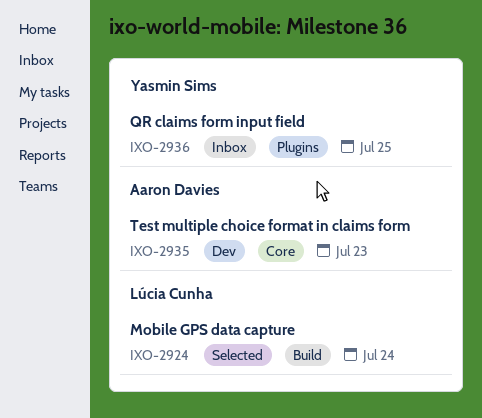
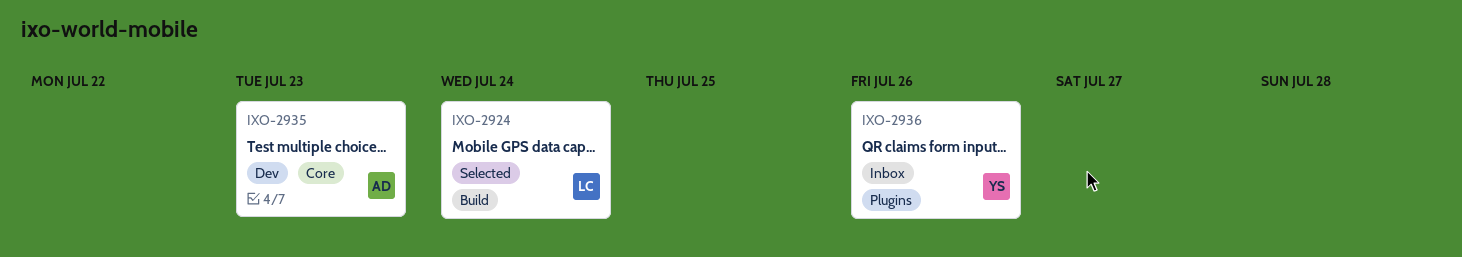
IXO-2936, due: Jul 25 -> Jul 26

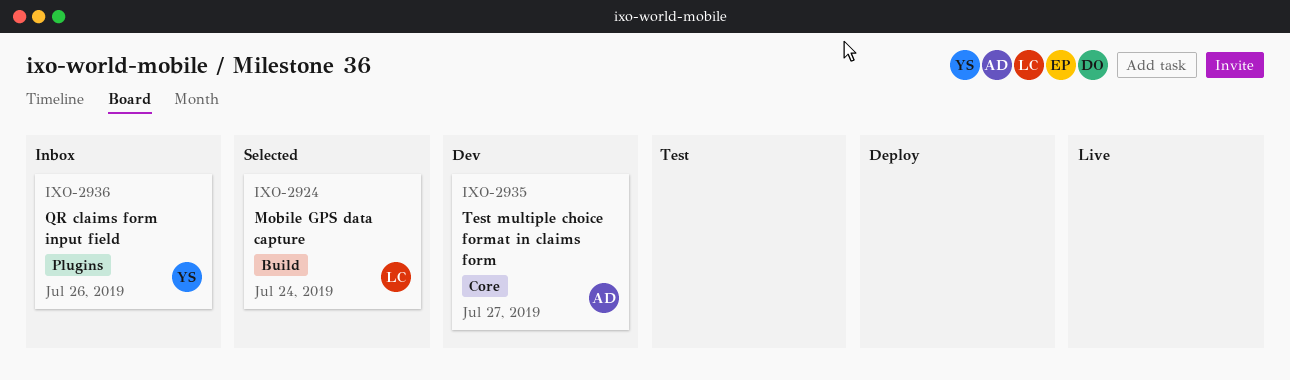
IXO-2935, due: Jul 23 -> Jul 27

